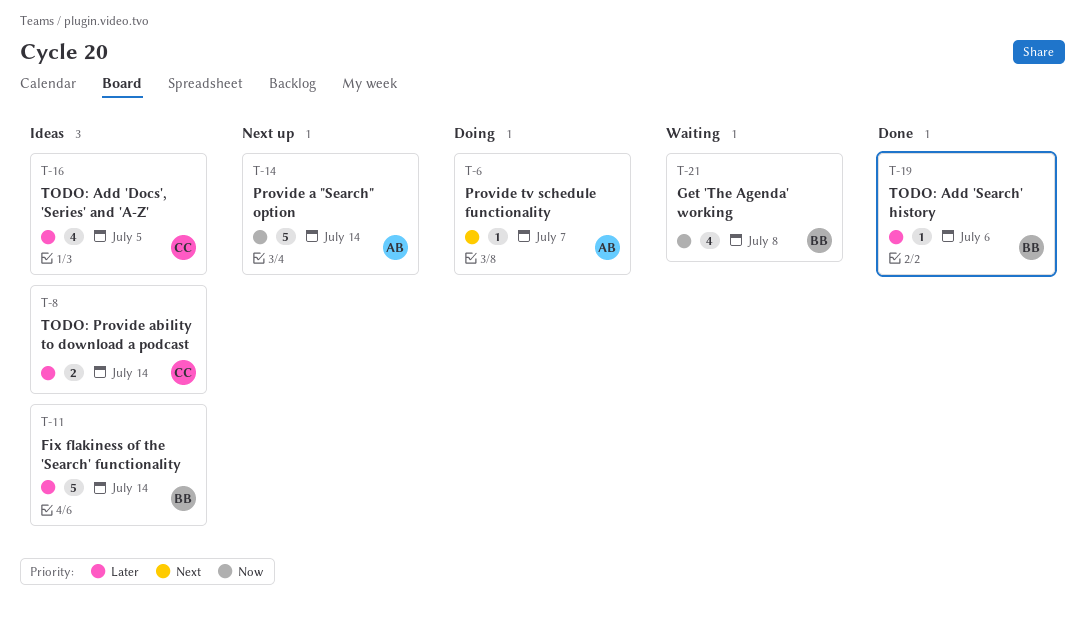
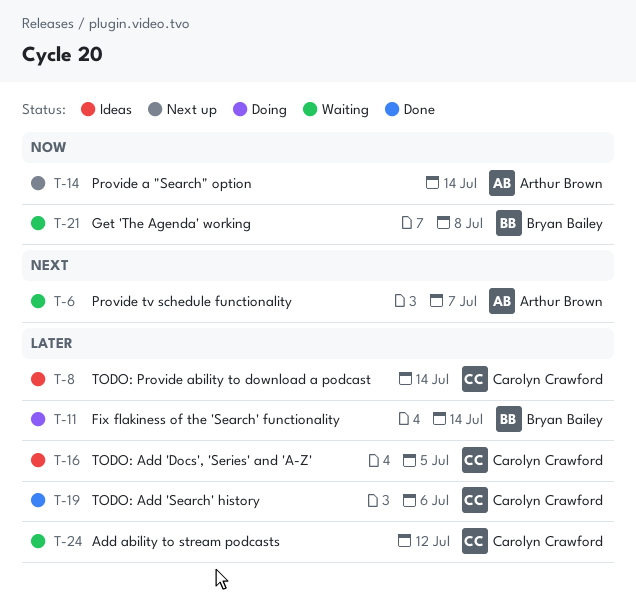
T-6, status: Doing -> Waiting
T-11, status: Ideas -> Doing
T-19, owner: Bryan Bailey -> Carolyn Crawford
T-24: none -> present

